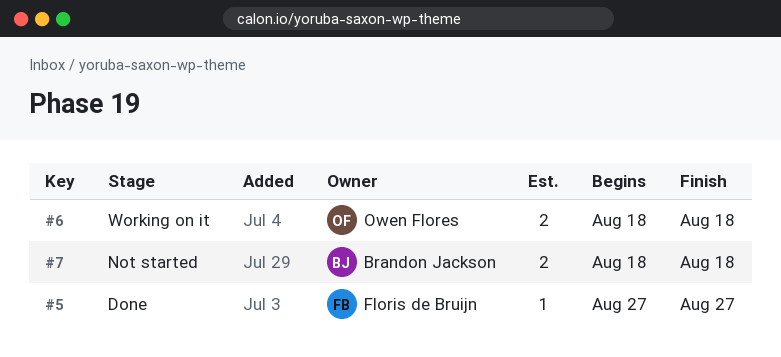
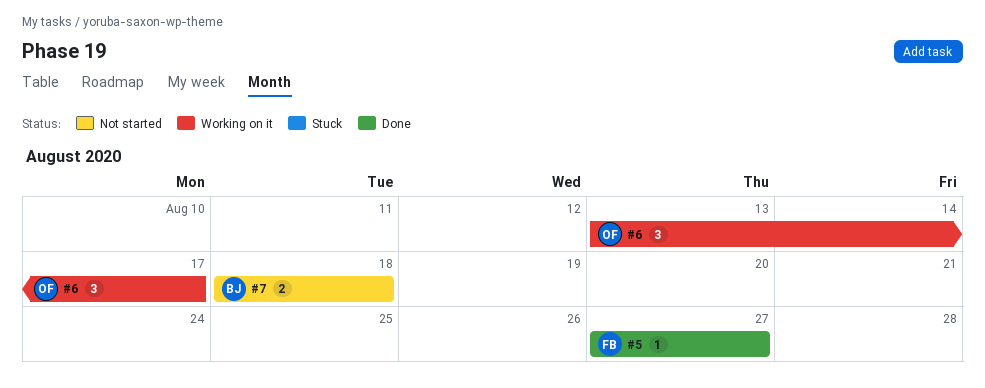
#6, estimate: 2 -> 3
#6, start: Aug 18 -> Aug 13
#6, due: Aug 18 -> Aug 17

